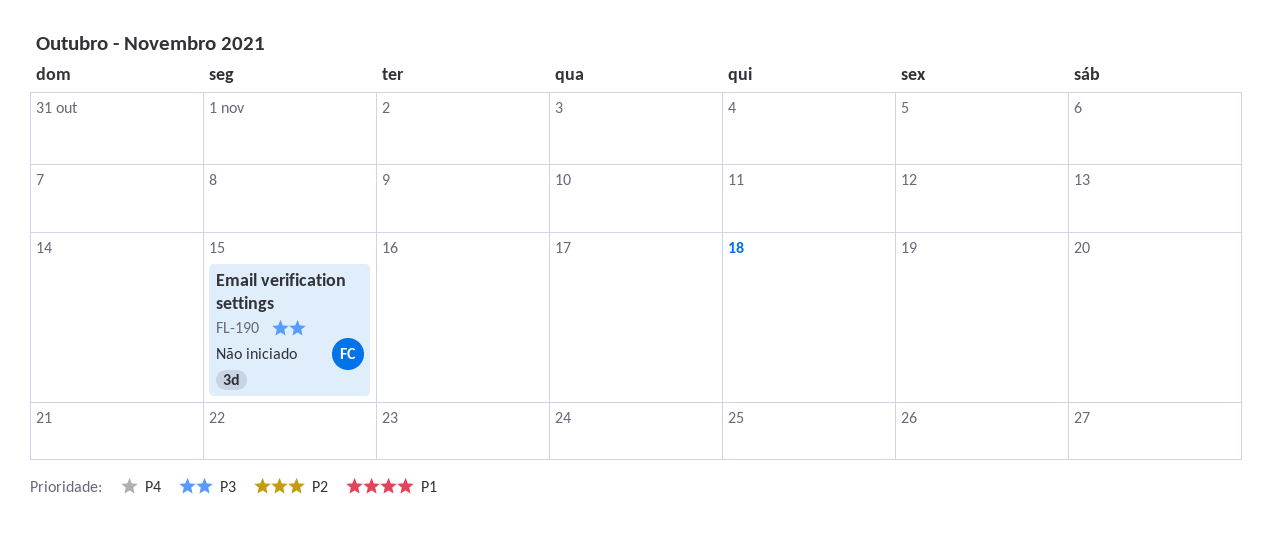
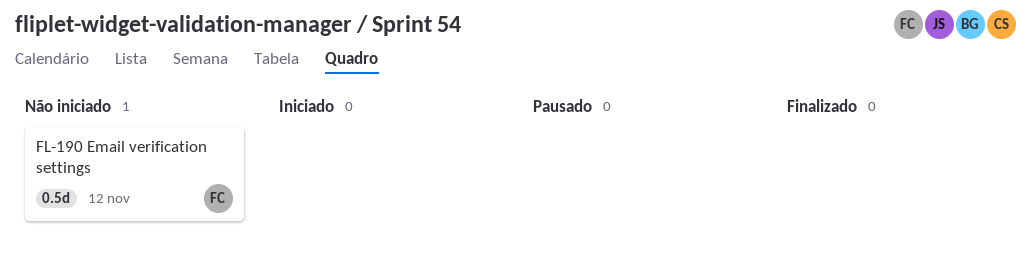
FL-190, estimate: 3d -> 0.5d
FL-190, due: Nov 15 -> Nov 12

